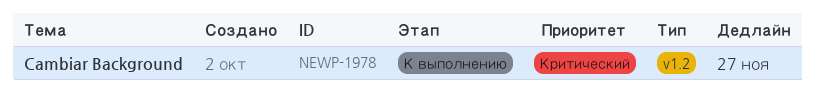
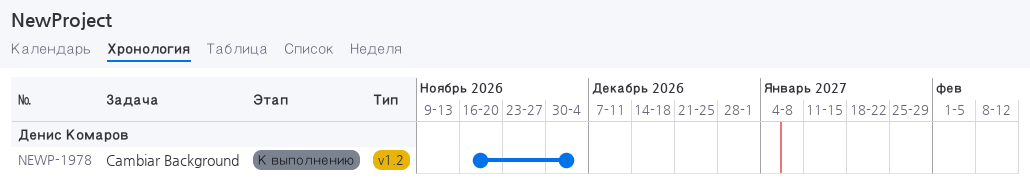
NEWP-1978, due: Nov 27 -> Dec 4

